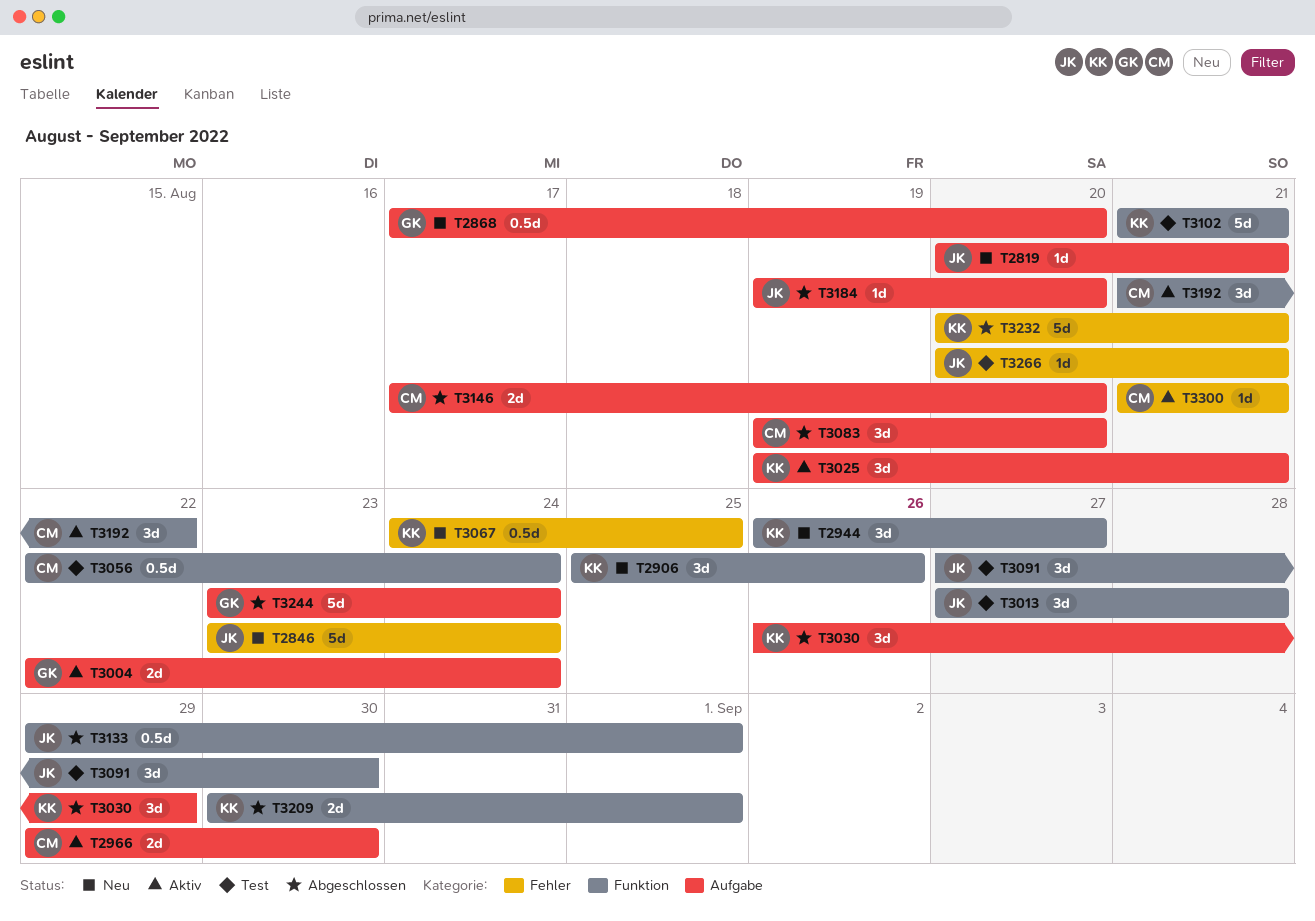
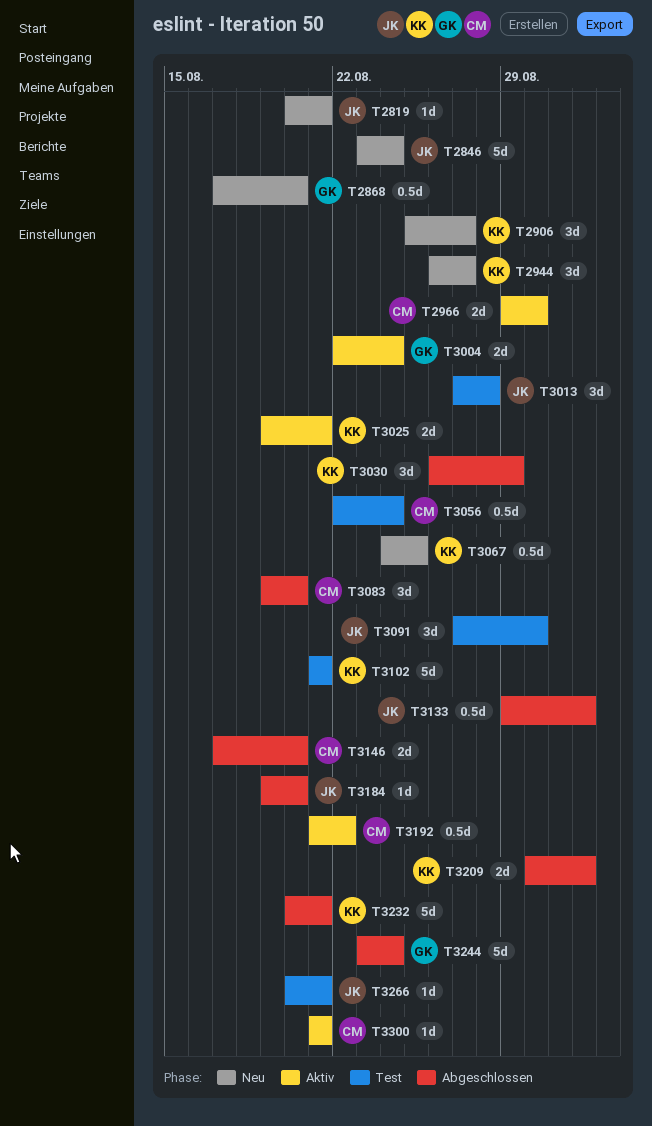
T2906, due: Aug 26 -> Aug 27
T3025, estimate: 3d -> 2d
T3192, estimate: 3d -> 0.5d

